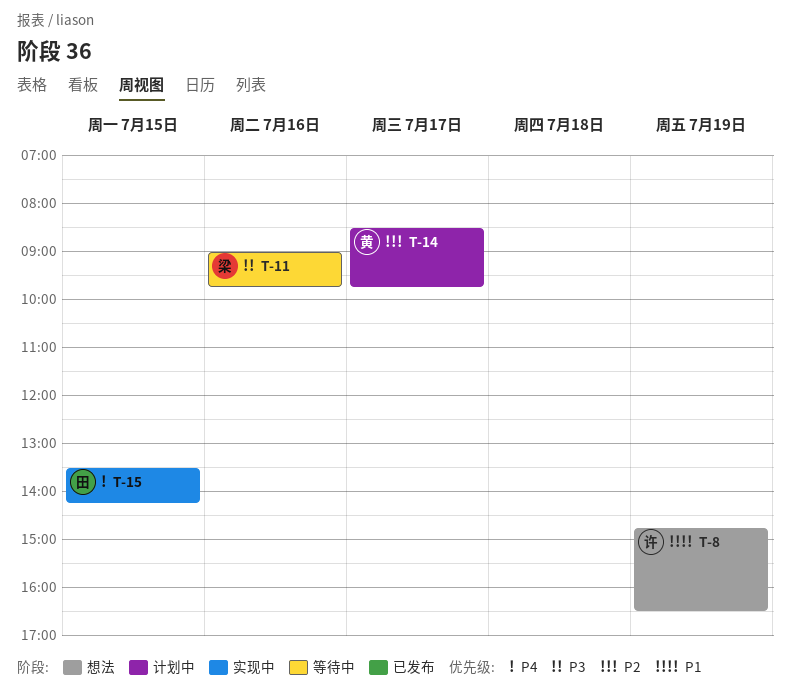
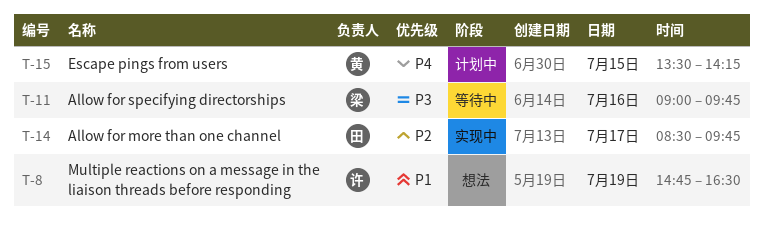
T-14, status: 计划中 -> 实现中
T-14, owner: 黄 -> 田
T-15, status: 实现中 -> 计划中
T-15, owner: 田 -> 黄

